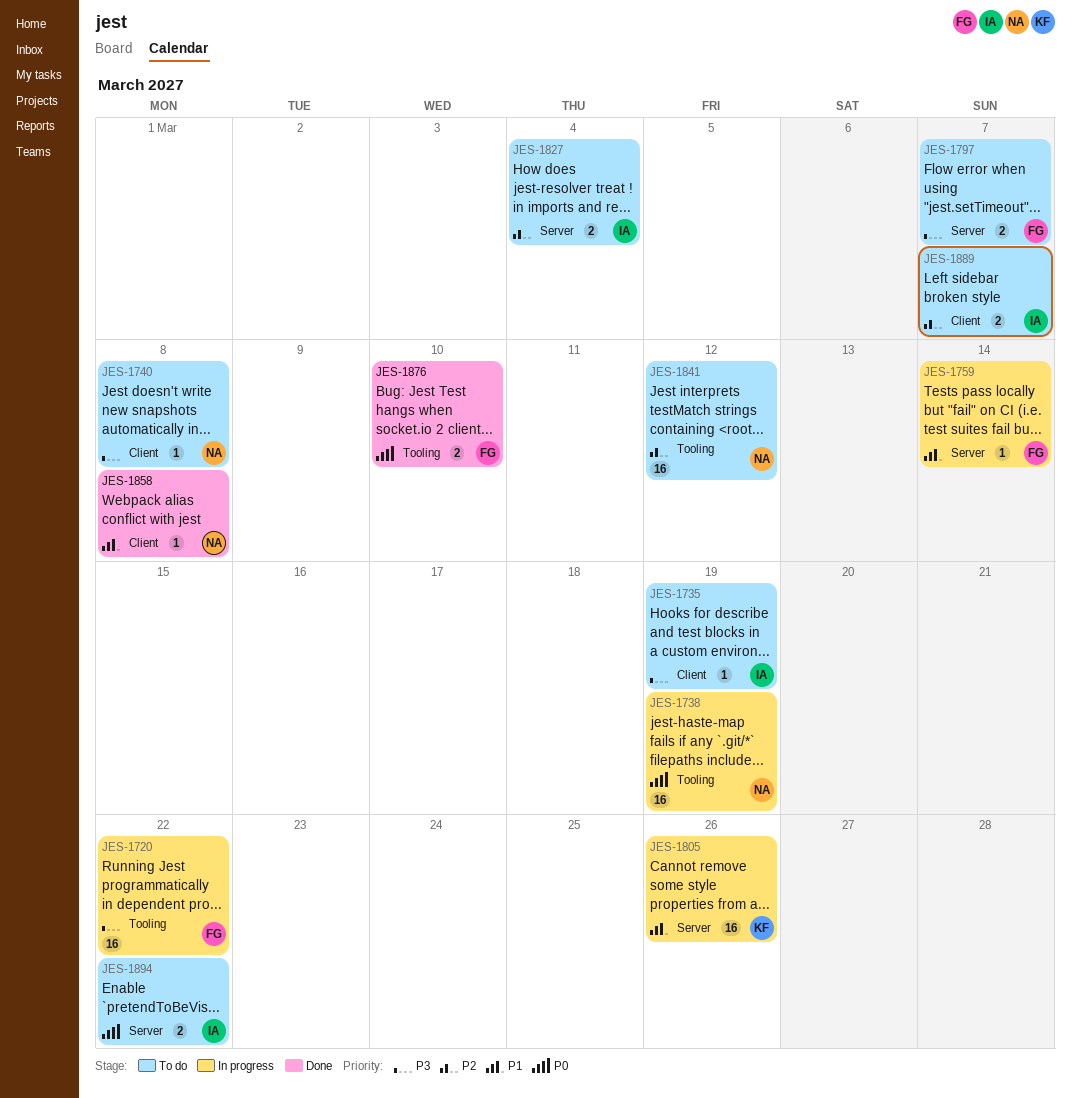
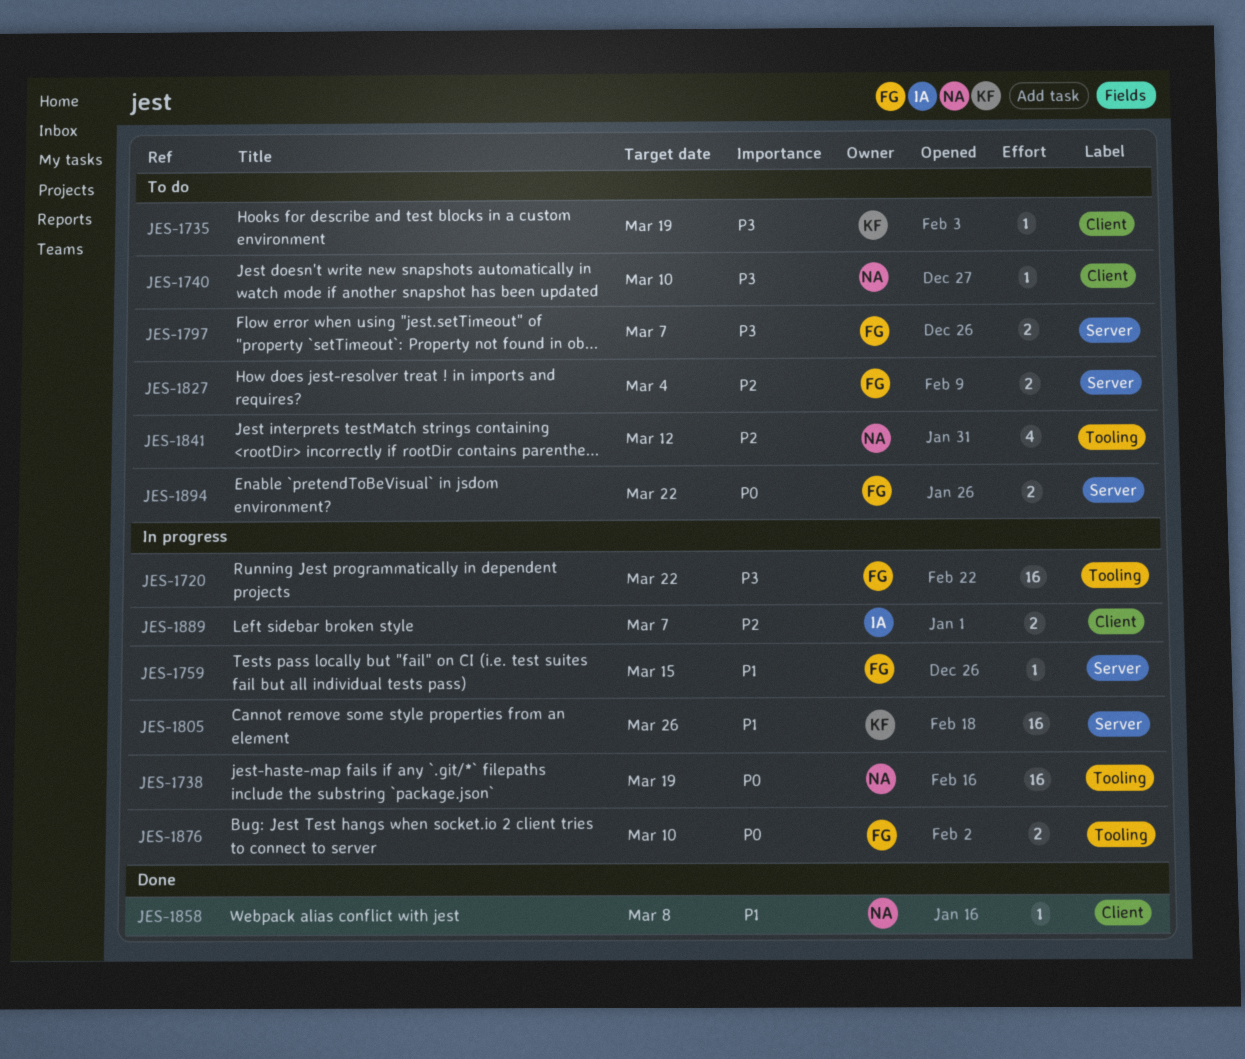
JES-1735, owner: IA -> KF
JES-1740, due: Mar 8 -> Mar 10
JES-1759, due: Mar 14 -> Mar 15
JES-1827, owner: IA -> FG
JES-1841, estimate: 16 -> 4
JES-1876, status: Done -> In progress
JES-1889, status: To do -> In progress
JES-1894, owner: IA -> FG

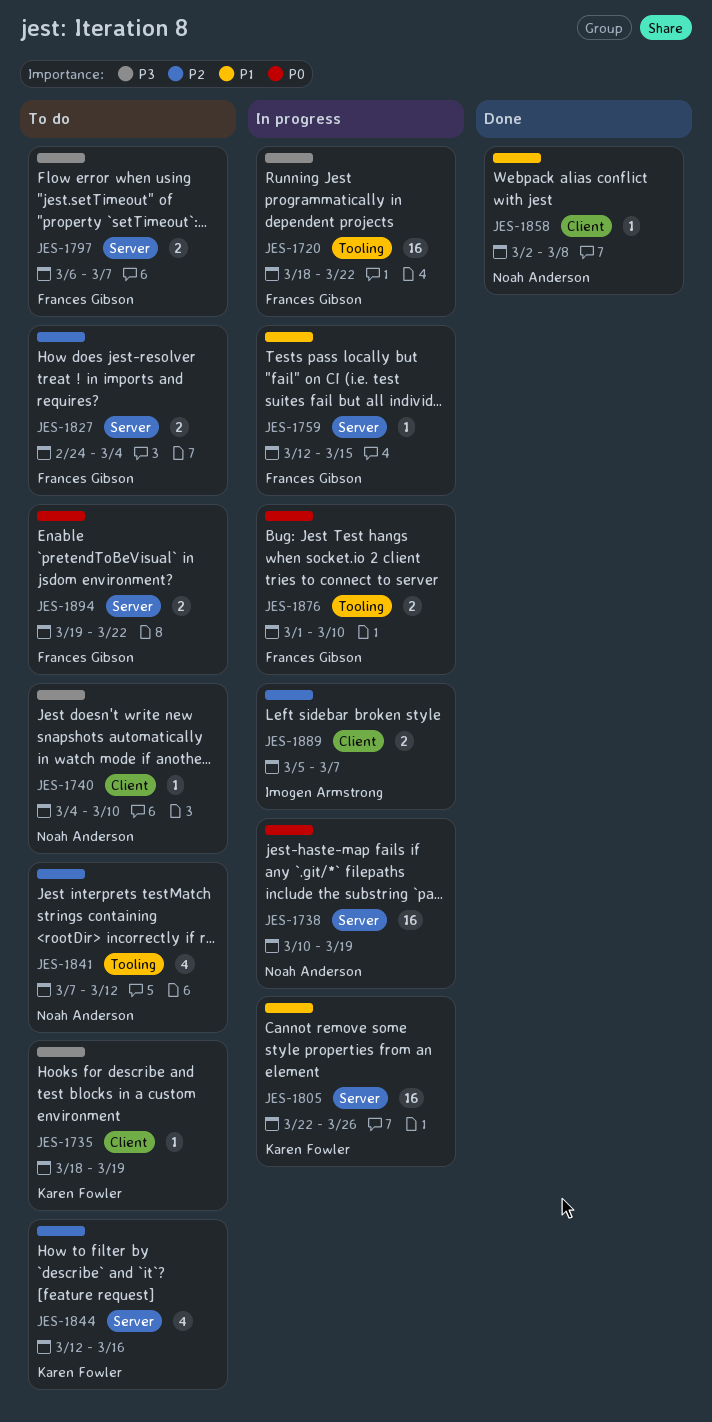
JES-1738, label: Tooling -> Server
JES-1844: none -> present

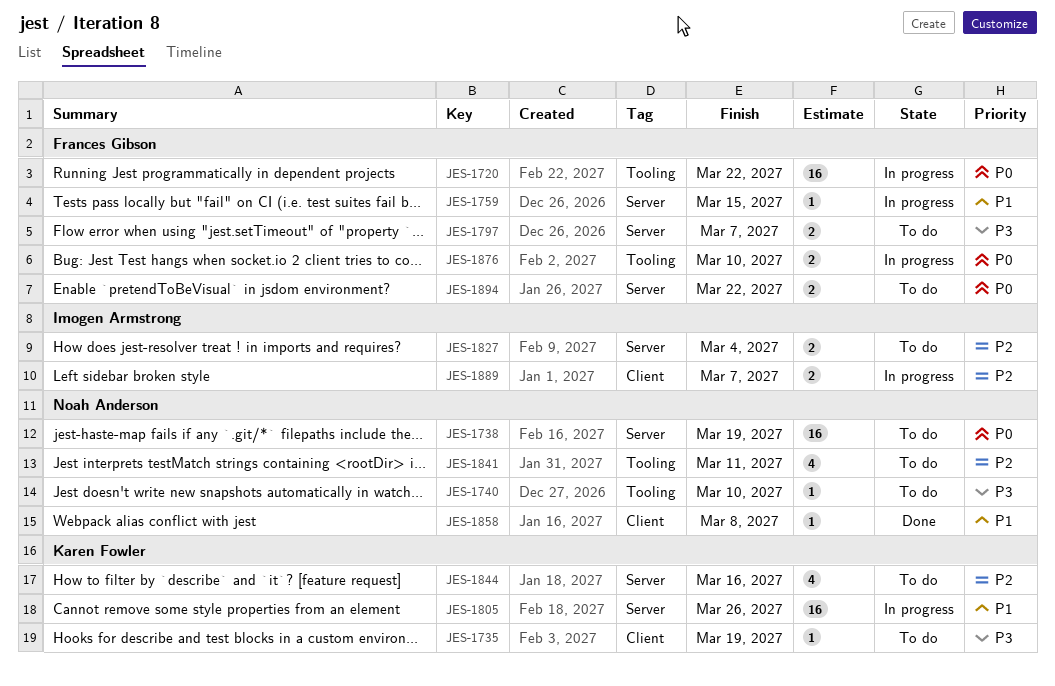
JES-1720, priority: P3 -> P0
JES-1738, status: In progress -> To do
JES-1740, label: Client -> Tooling
JES-1827, owner: Frances Gibson -> Imogen Armstrong
JES-1841, due: Mar 12 -> Mar 11

